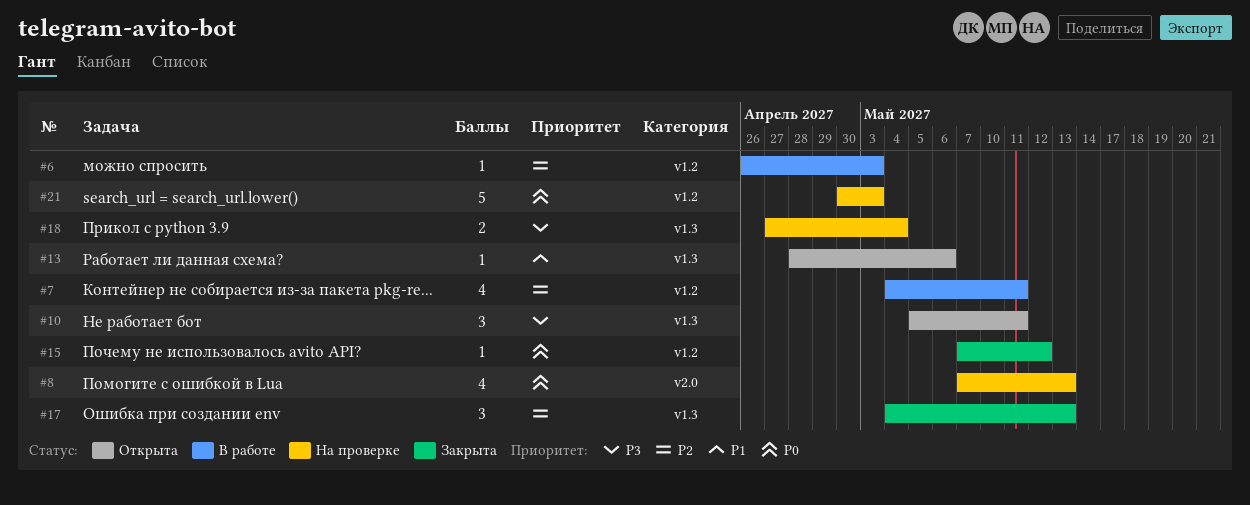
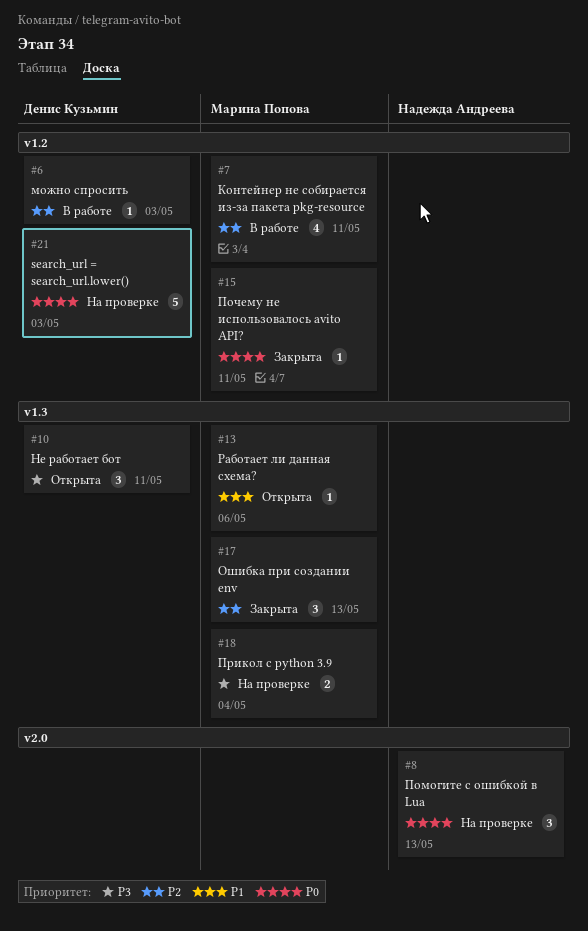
#8, estimate: 4 -> 3
#15, due: May 12 -> May 11

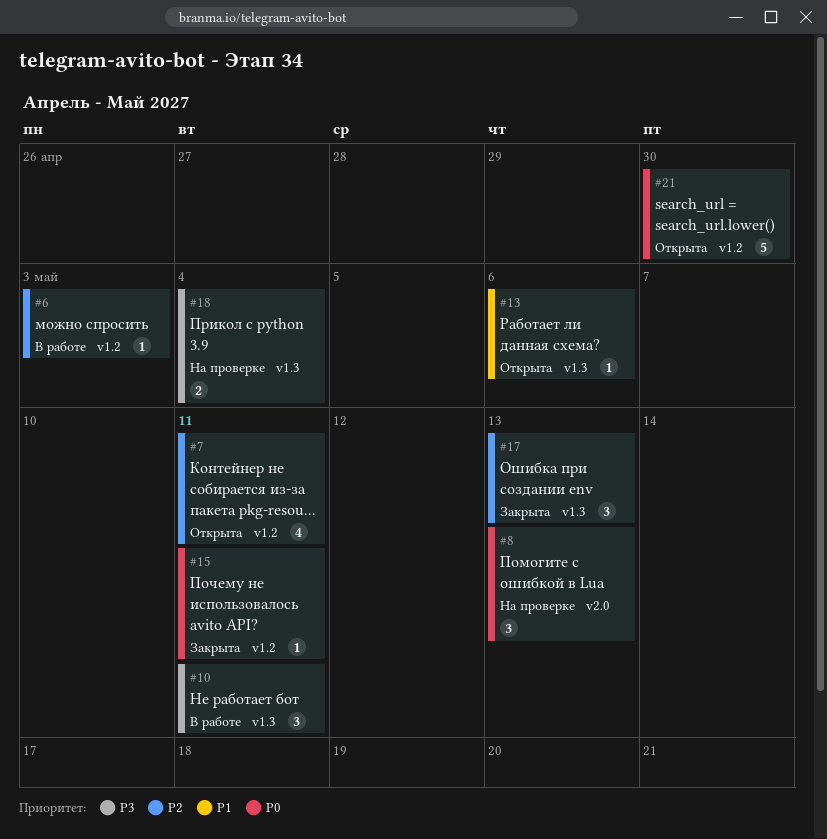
#7, status: В работе -> Открыта
#10, status: Открыта -> В работе
#21, status: На проверке -> Открыта
#21, due: May 3 -> Apr 30

